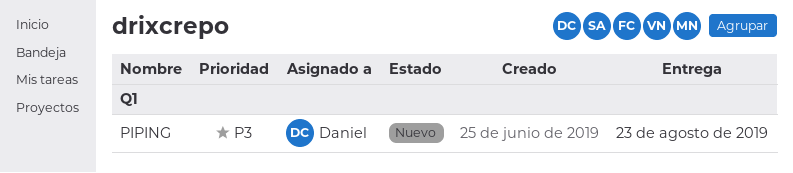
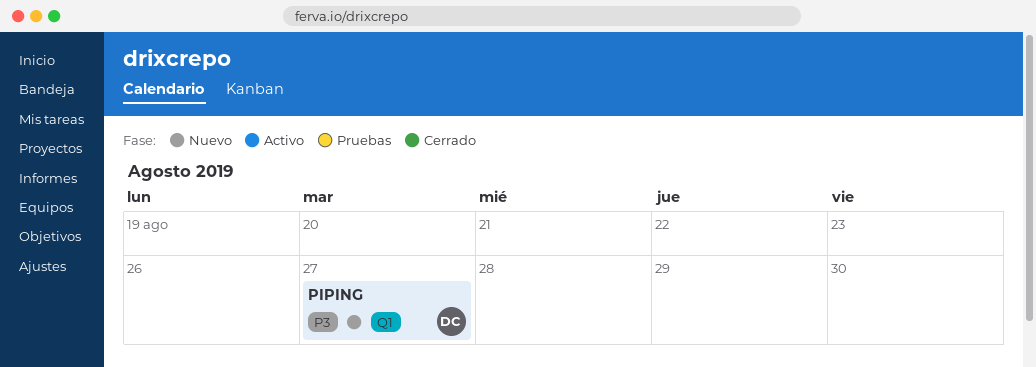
PIPING, due: Aug 23 -> Aug 27

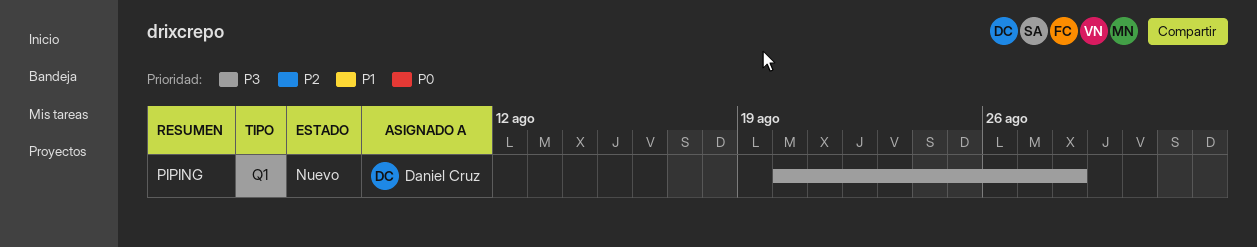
PIPING, due: Aug 27 -> Aug 28

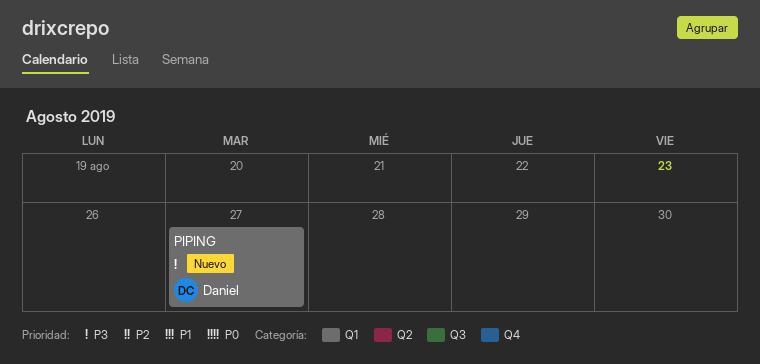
PIPING, due: Aug 28 -> Aug 27

